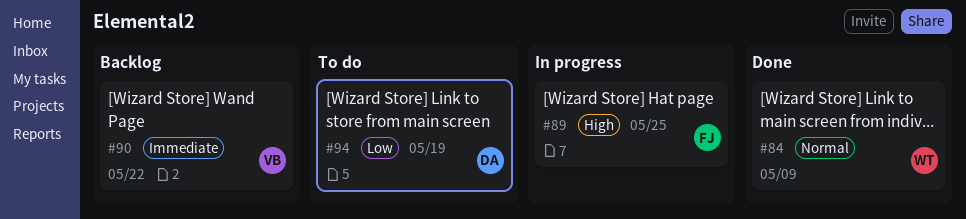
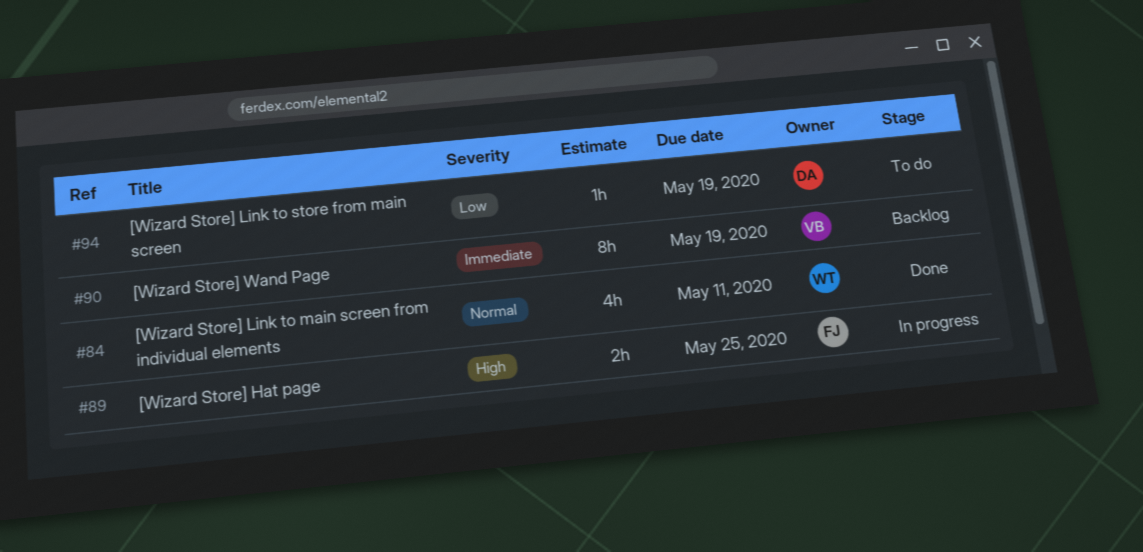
#84, due: May 9 -> May 11
#90, due: May 22 -> May 19

